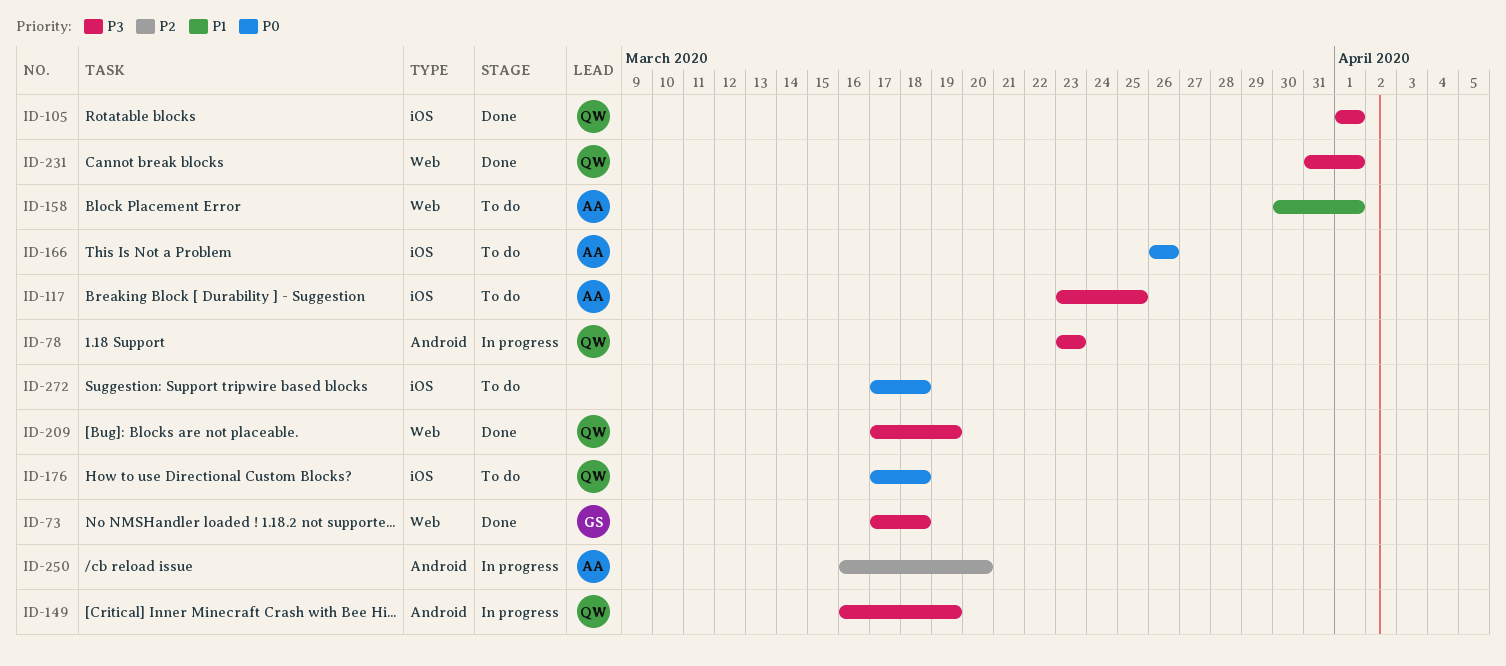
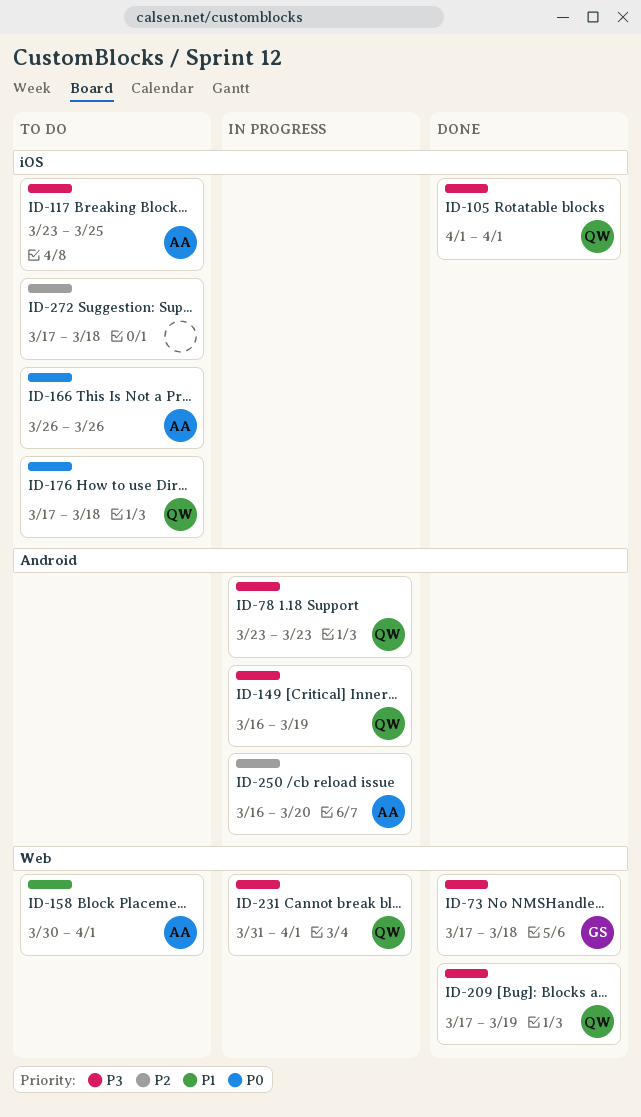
ID-231, status: Done -> In progress
ID-272, priority: P0 -> P2

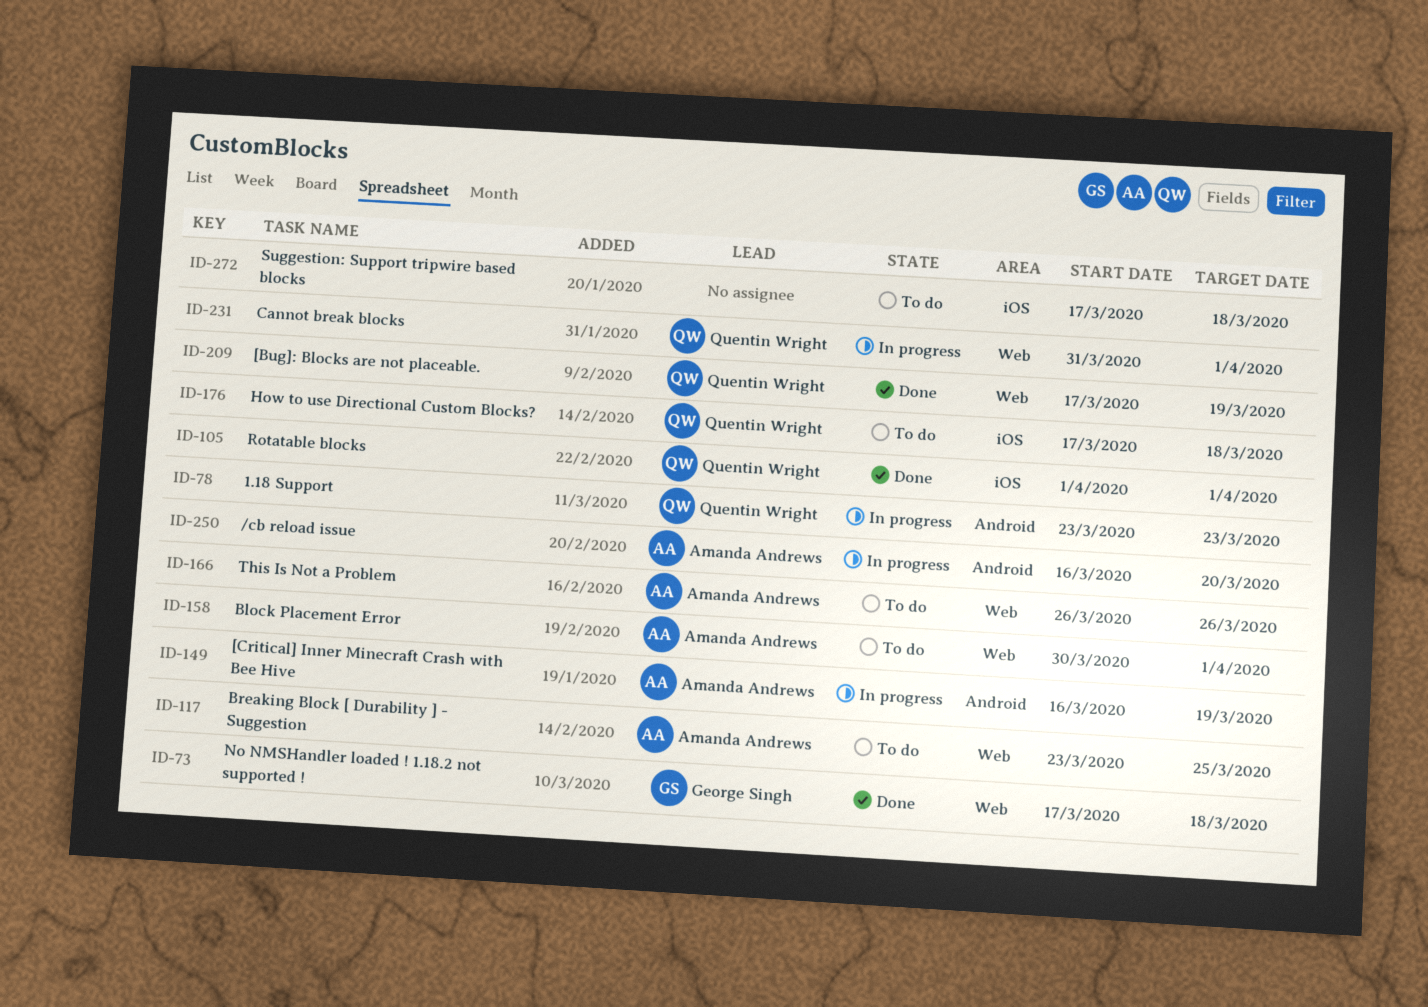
ID-117, label: iOS -> Web
ID-149, owner: Quentin Wright -> Amanda Andrews
ID-166, label: iOS -> Web

